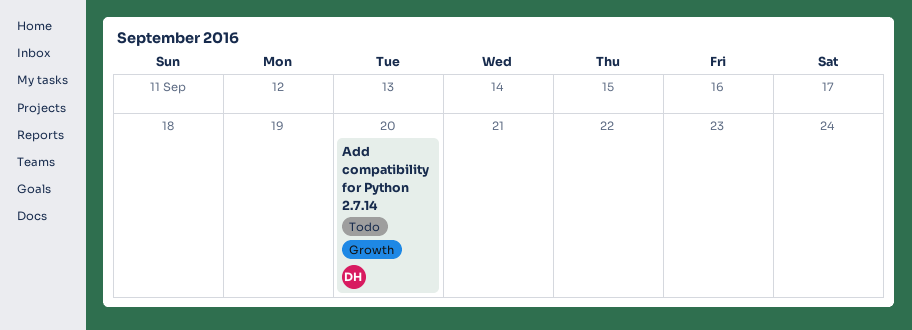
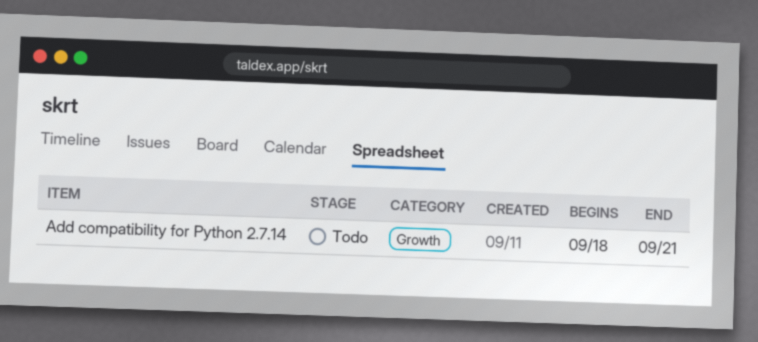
Add compatibility for Python 2.7.14, due: Sep 20 -> Sep 21

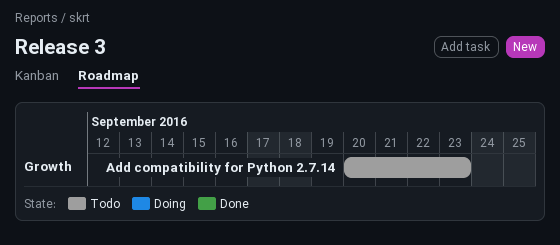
Add compatibility for Python 2.7.14, start: Sep 18 -> Sep 20
Add compatibility for Python 2.7.14, due: Sep 21 -> Sep 23

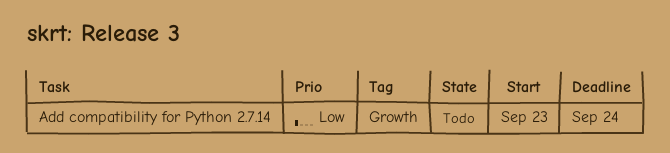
Add compatibility for Python 2.7.14, start: Sep 20 -> Sep 23
Add compatibility for Python 2.7.14, due: Sep 23 -> Sep 24

